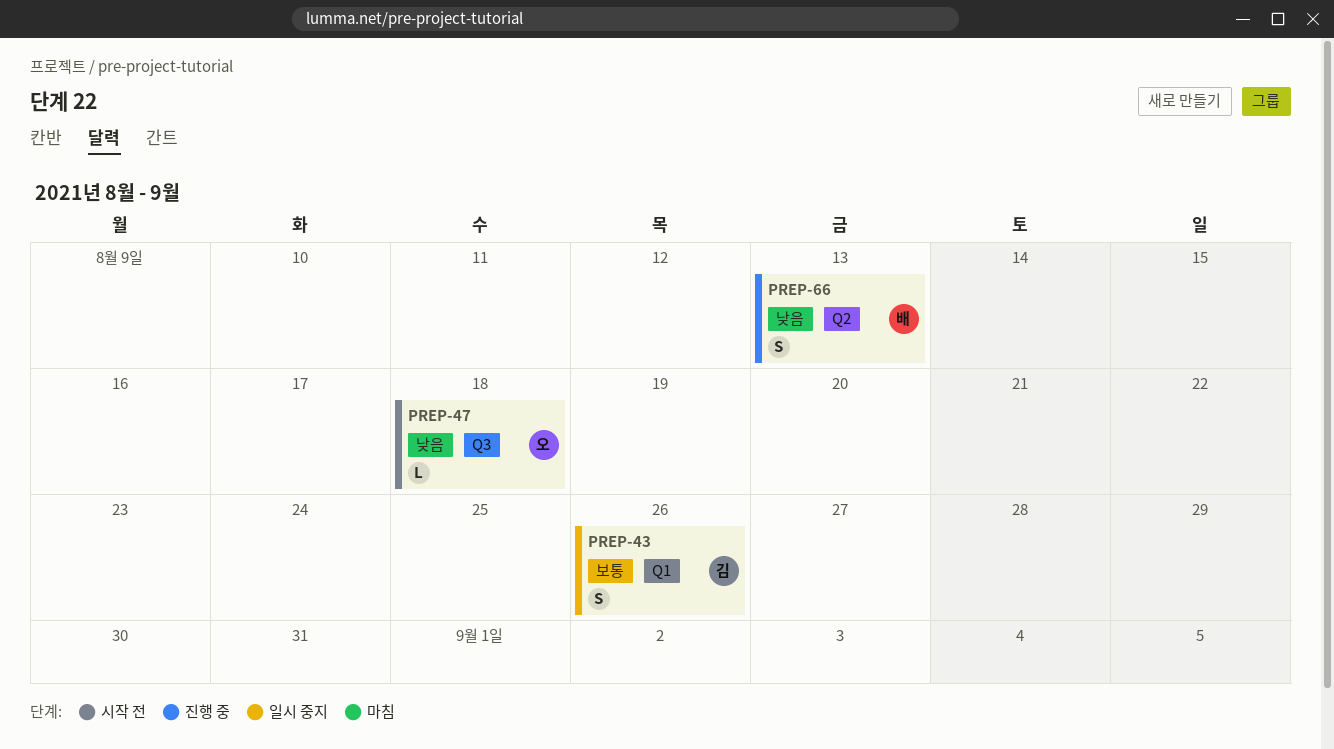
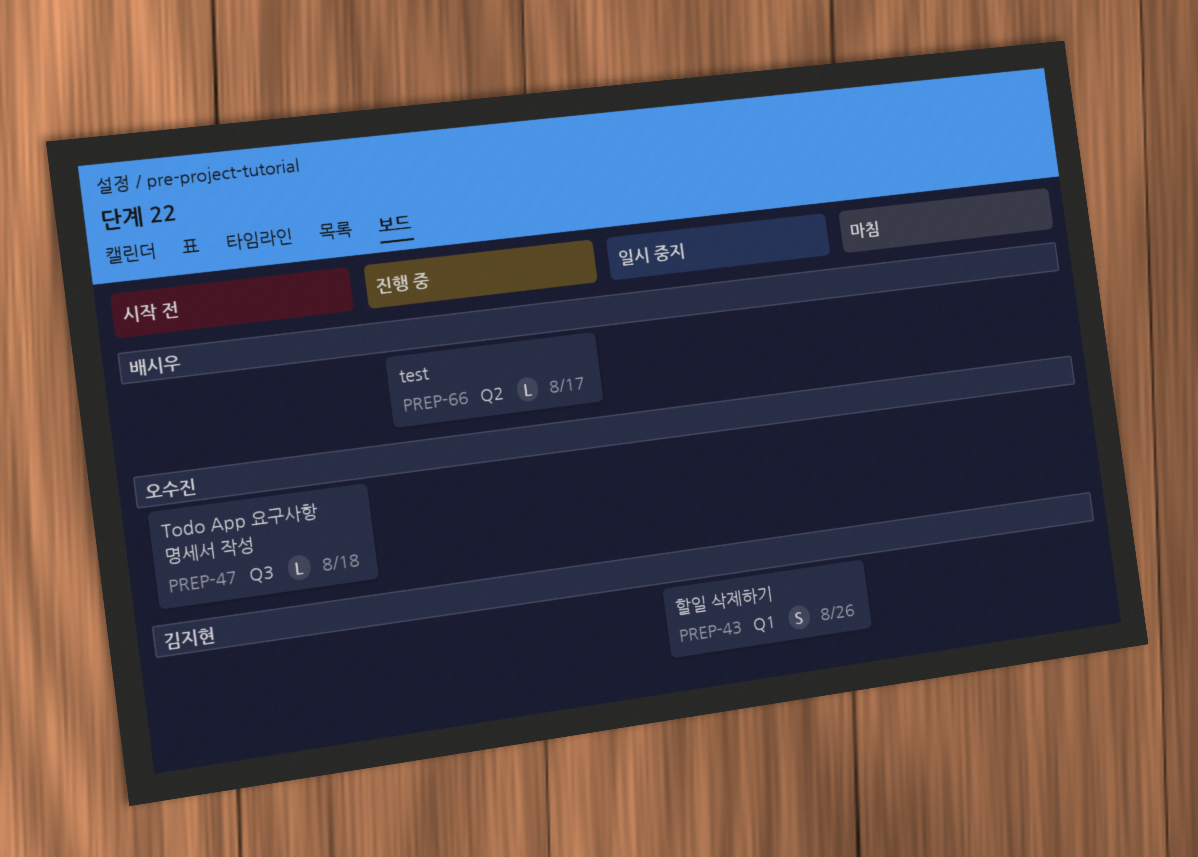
PREP-66, estimate: S -> L
PREP-66, due: Aug 13 -> Aug 17

